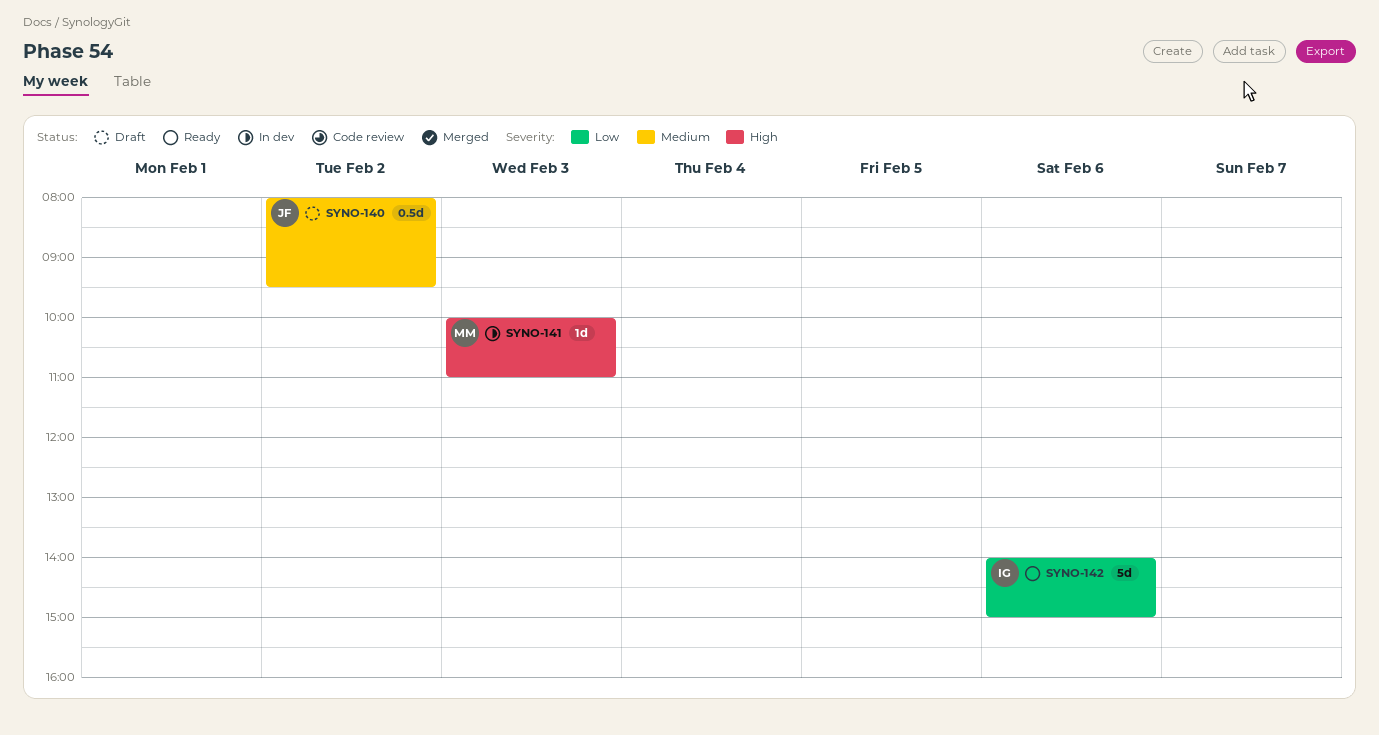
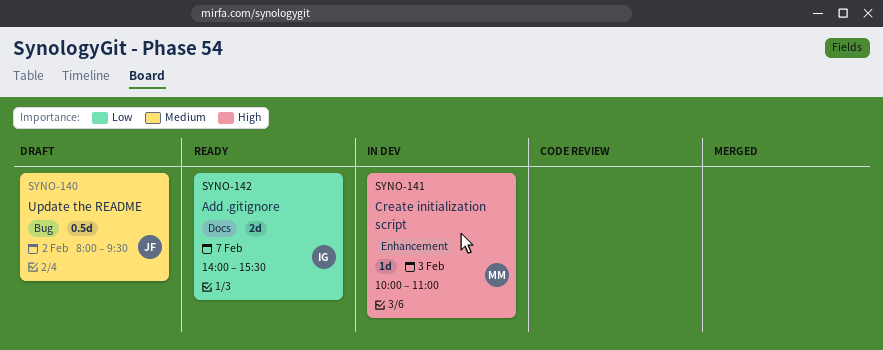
SYNO-142, estimate: 5d -> 2d
SYNO-142, day: Feb 6 -> Feb 7
SYNO-142, ends: 15:00 -> 15:30

